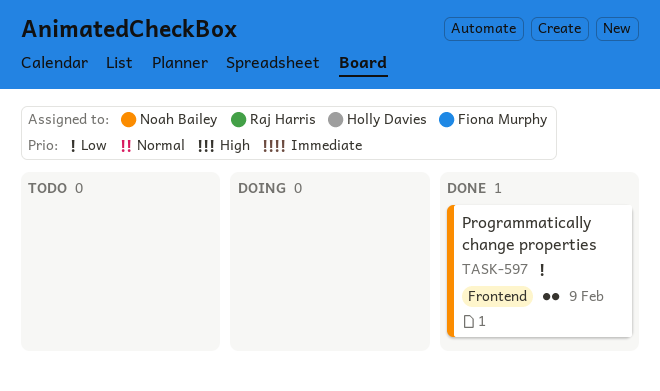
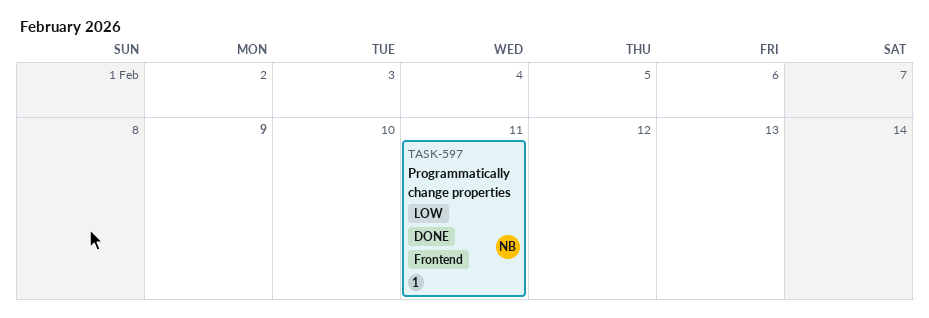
TASK-597, estimate: 2 -> 1
TASK-597, due: Feb 9 -> Feb 11

